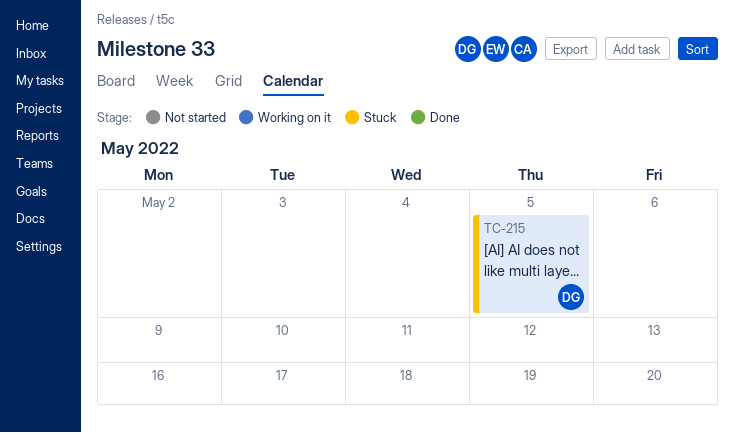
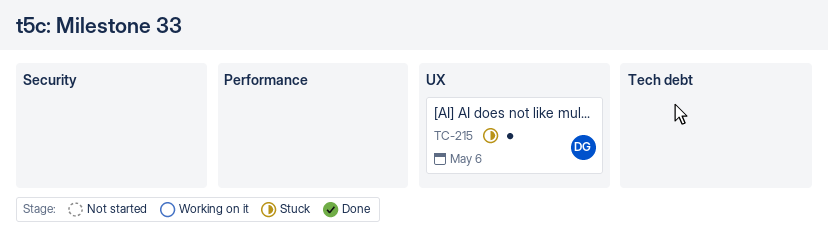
TC-215, due: May 5 -> May 6

